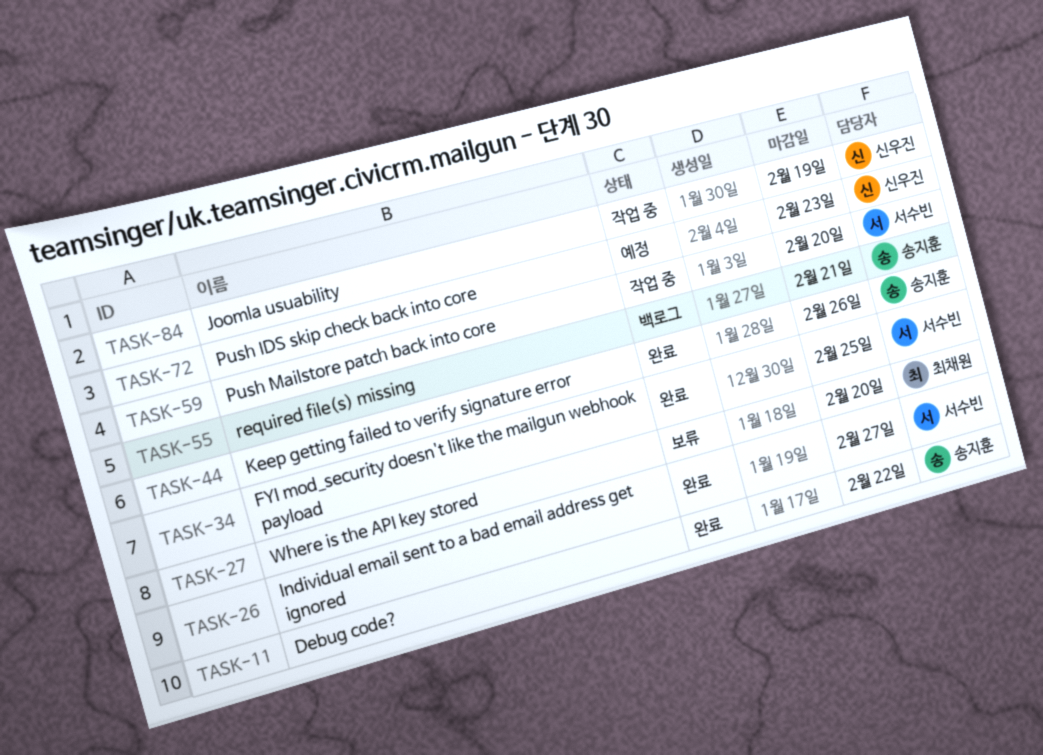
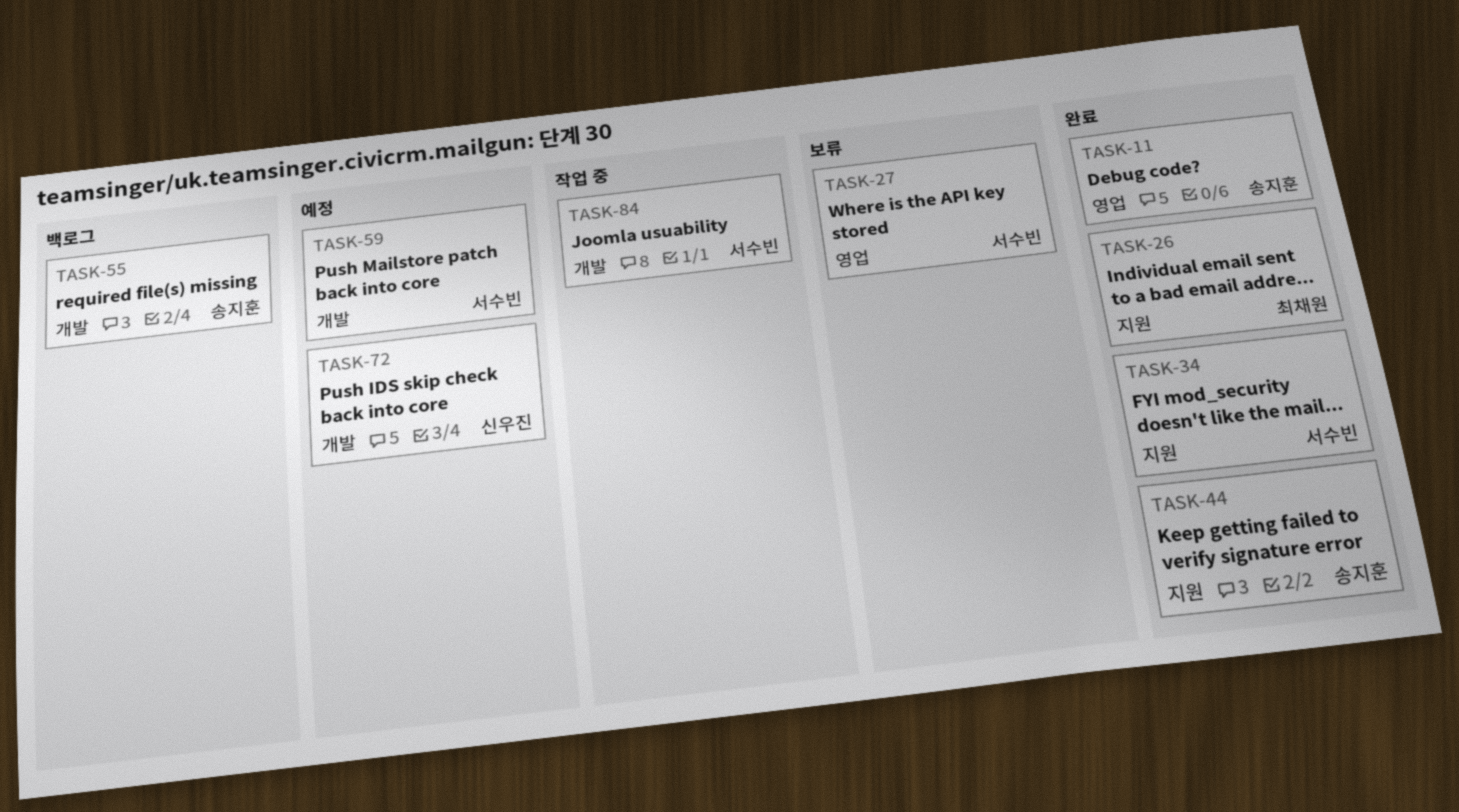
TASK-26, owner: 서수빈 -> 최채원
TASK-27, owner: 최채원 -> 서수빈
TASK-59, status: 작업 중 -> 예정
TASK-84, owner: 신우진 -> 서수빈

